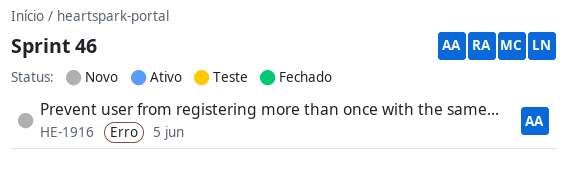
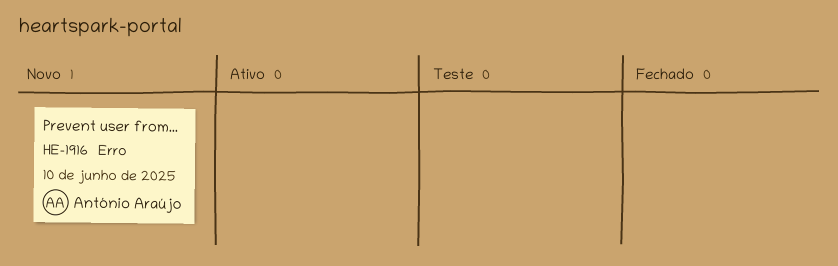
HE-1916, due: Jun 5 -> Jun 10

